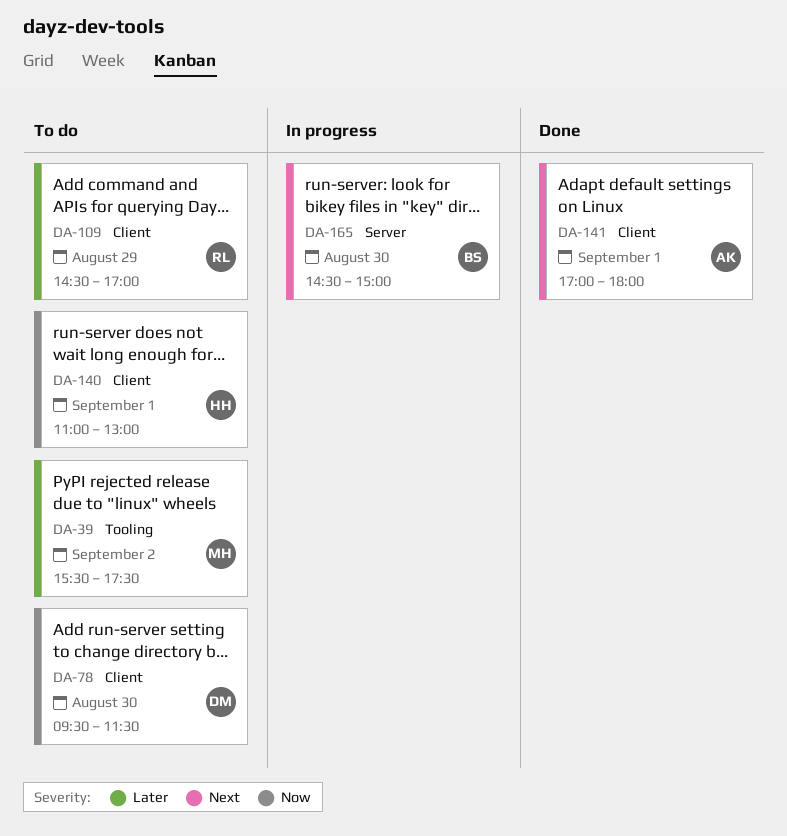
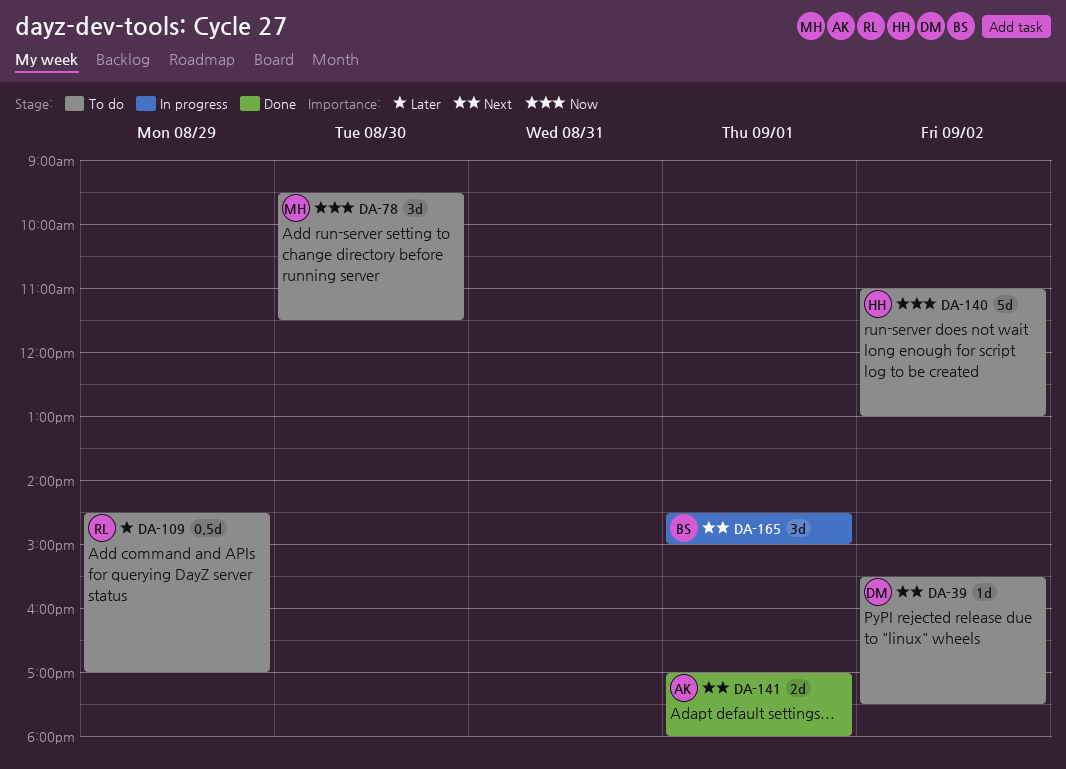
DA-39, owner: MH -> DM
DA-39, priority: Later -> Next
DA-78, owner: DM -> MH
DA-140, day: Sep 1 -> Sep 2
DA-165, day: Aug 30 -> Sep 1

